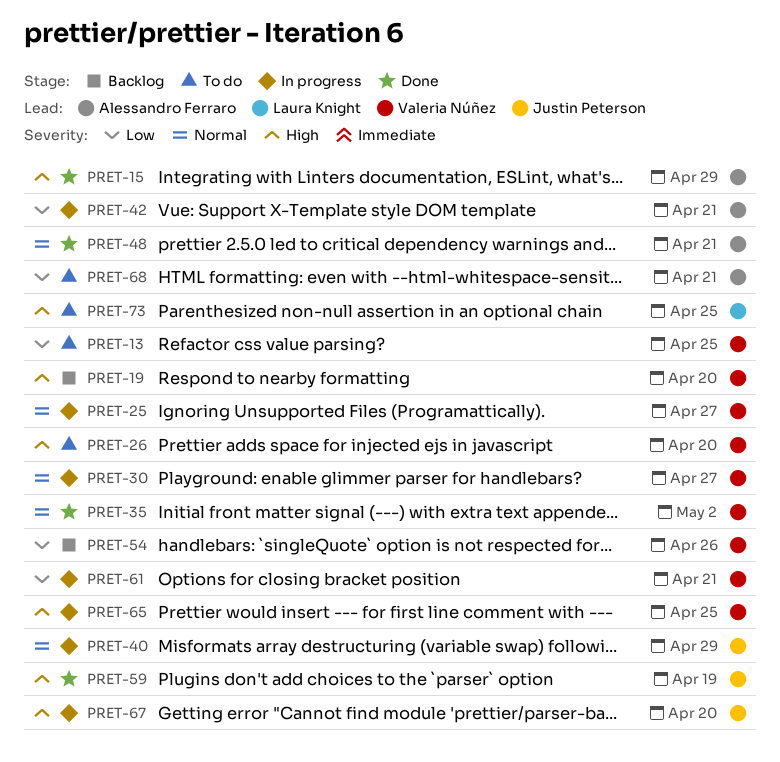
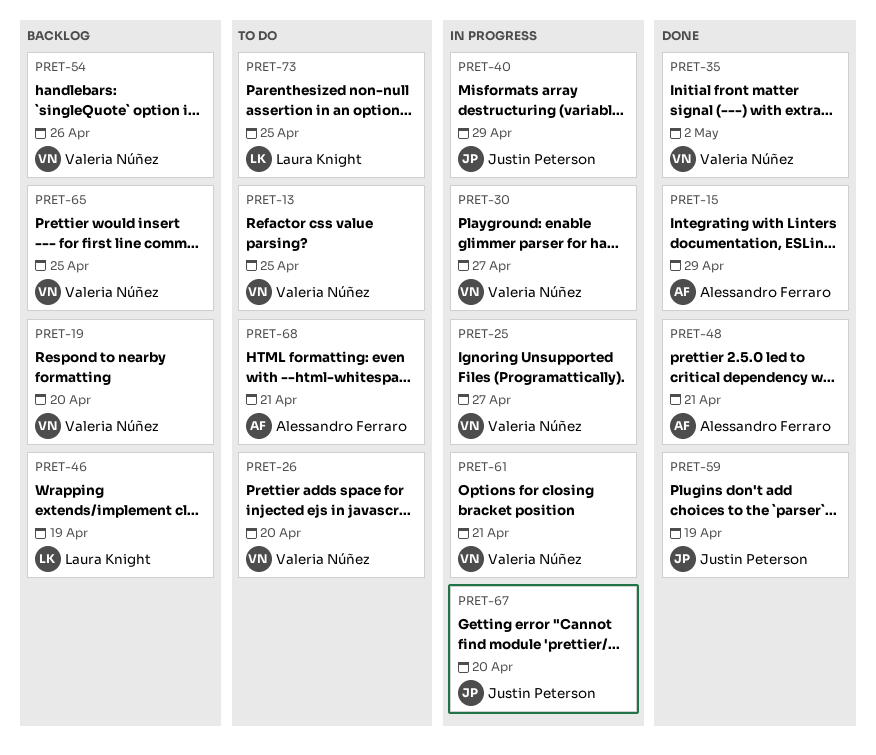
PRET-42: present -> none
PRET-46: none -> present
PRET-65, status: In progress -> Backlog

